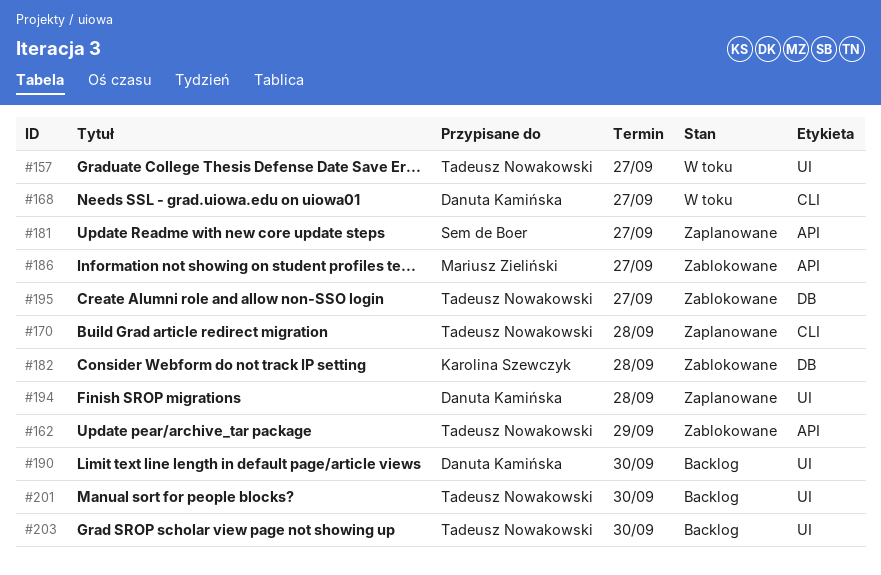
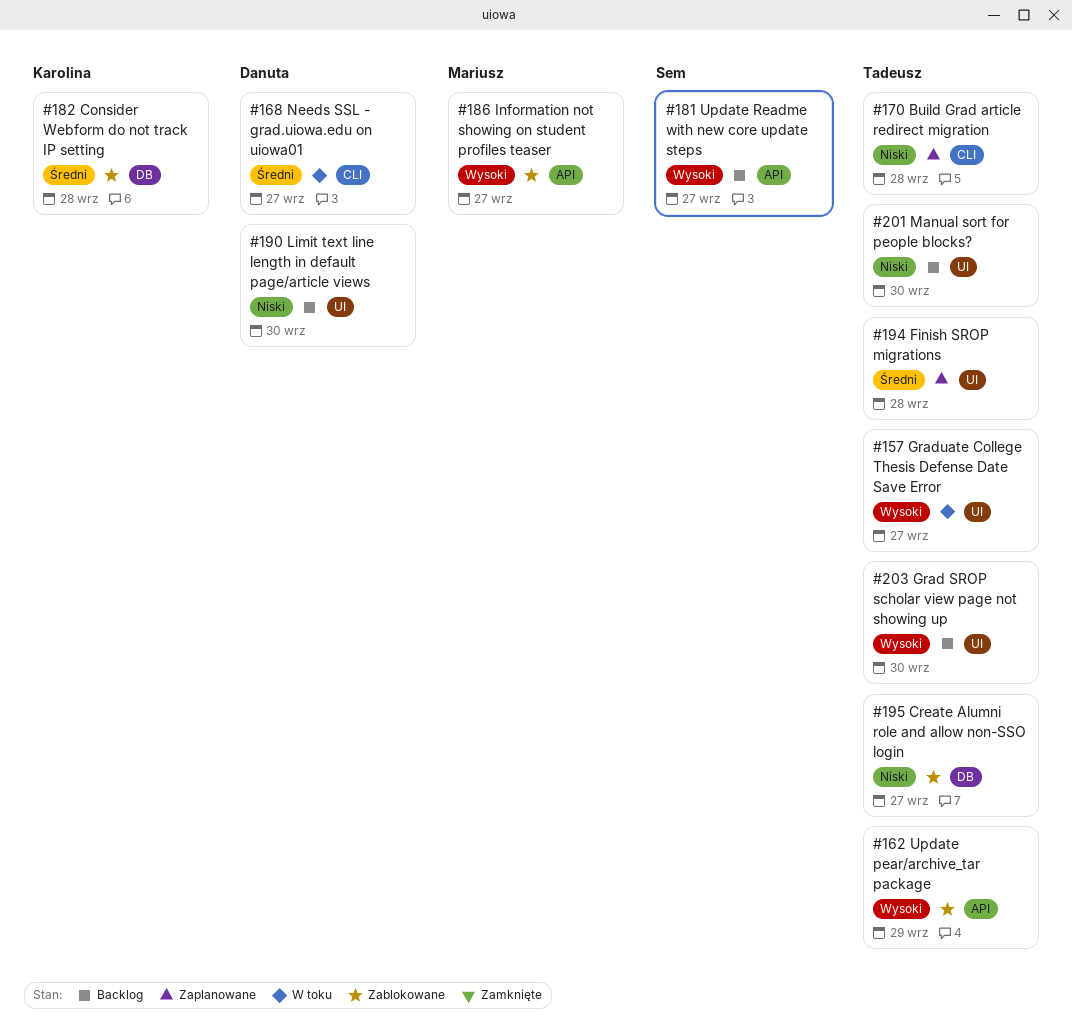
#181, status: Zaplanowane -> Backlog
#194, owner: Danuta Kamińska -> Tadeusz Nowakowski

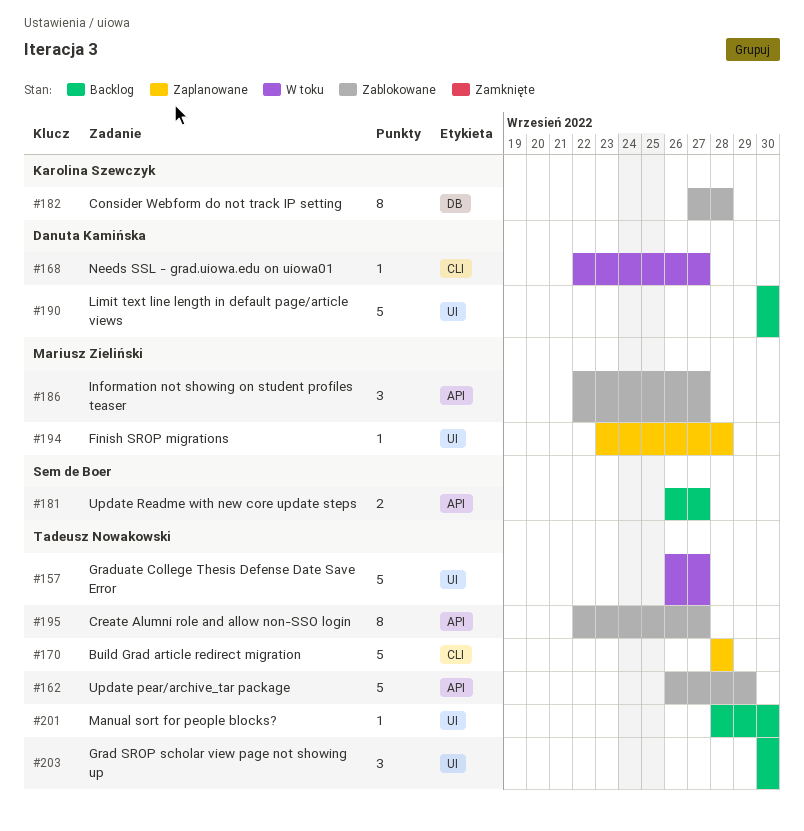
#194, owner: Tadeusz Nowakowski -> Mariusz Zieliński
#195, label: DB -> API

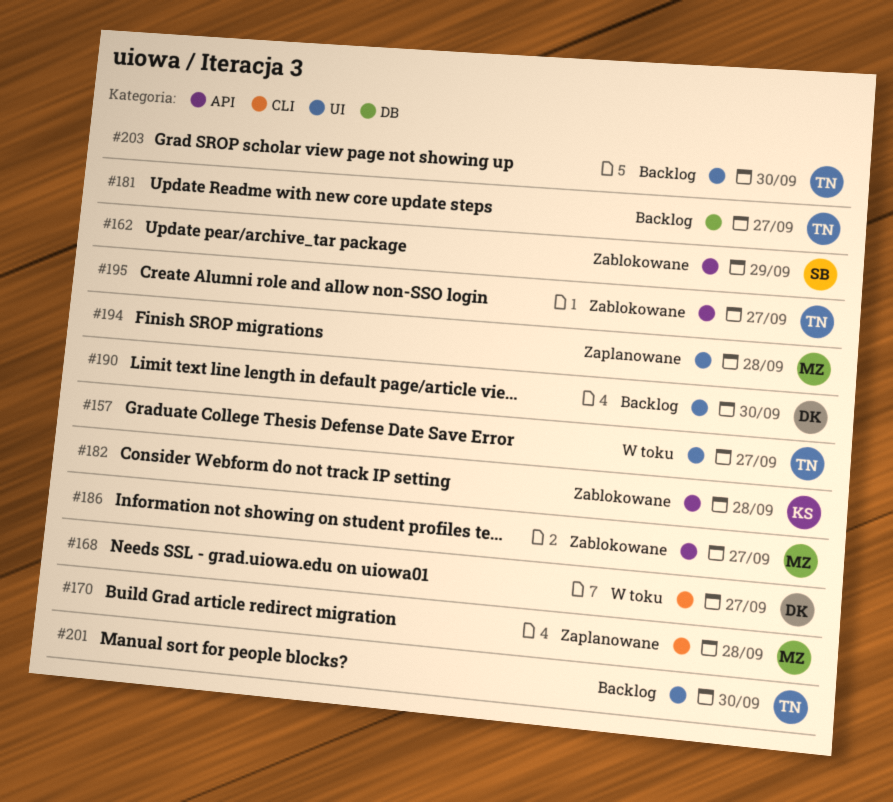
#162, owner: Tadeusz Nowakowski -> Sem de Boer
#170, owner: Tadeusz Nowakowski -> Mariusz Zieliński
#181, owner: Sem de Boer -> Tadeusz Nowakowski
#181, label: API -> DB
#182, label: DB -> API

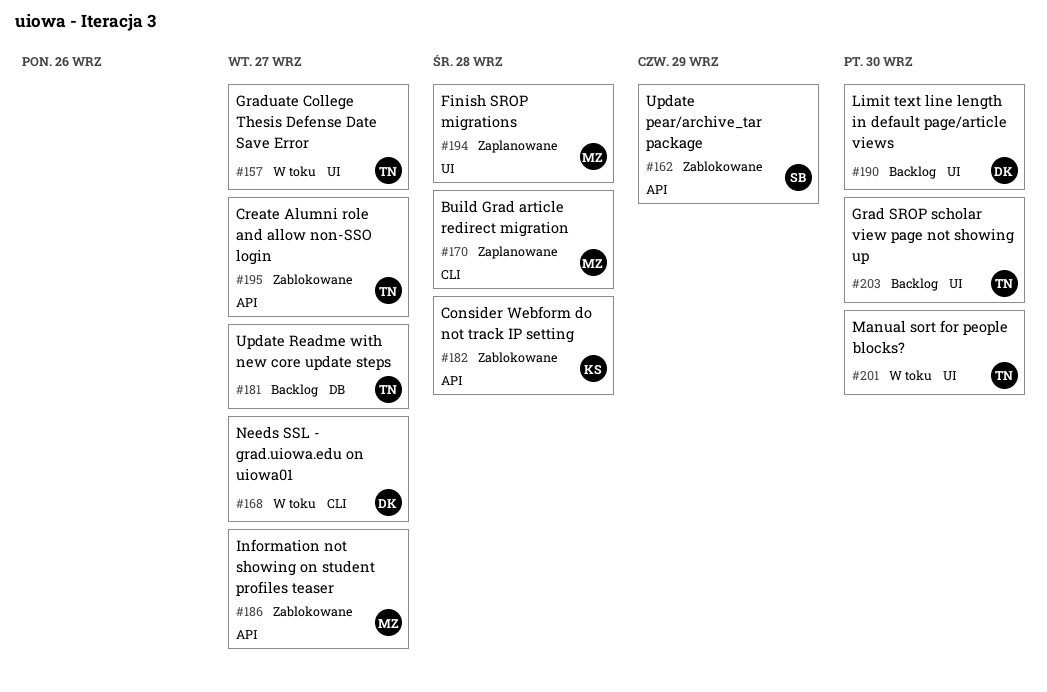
#201, status: Backlog -> W toku

